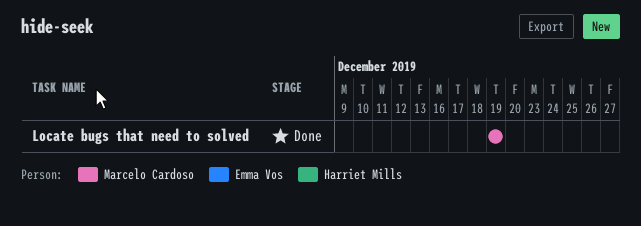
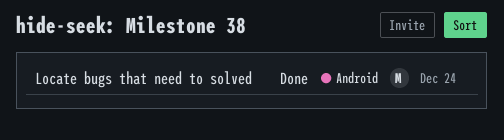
Locate bugs that need to solved, due: Dec 19 -> Dec 24

